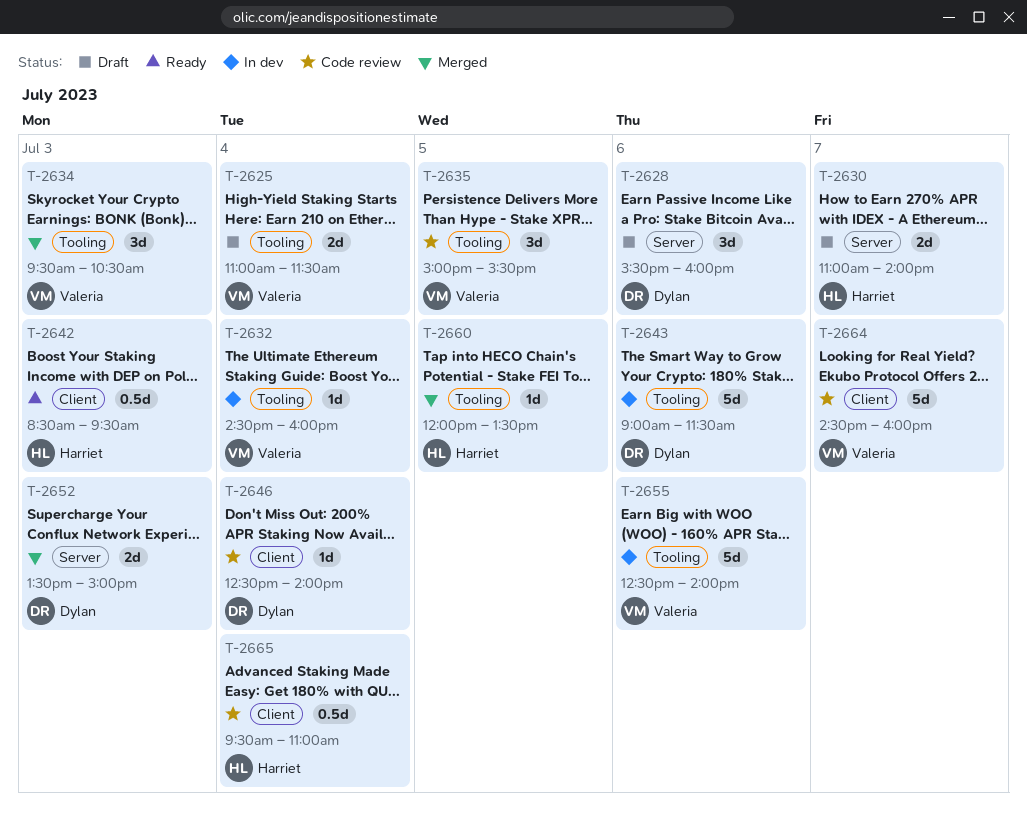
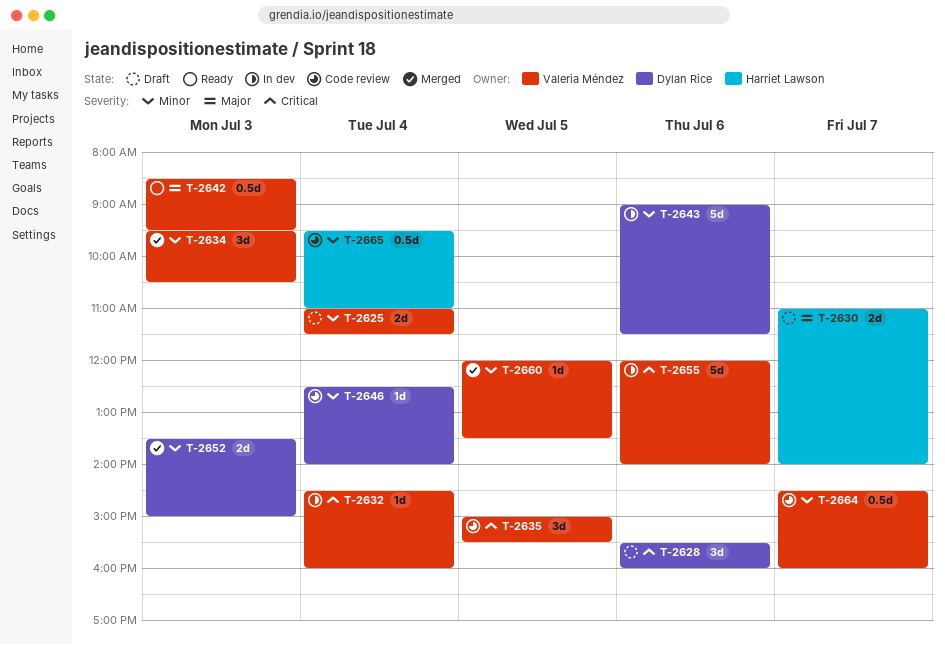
T-2642, owner: Harriet Lawson -> Valeria Méndez
T-2655, begins: 12:30 -> 12:00
T-2660, owner: Harriet Lawson -> Valeria Méndez
T-2664, estimate: 5d -> 0.5d

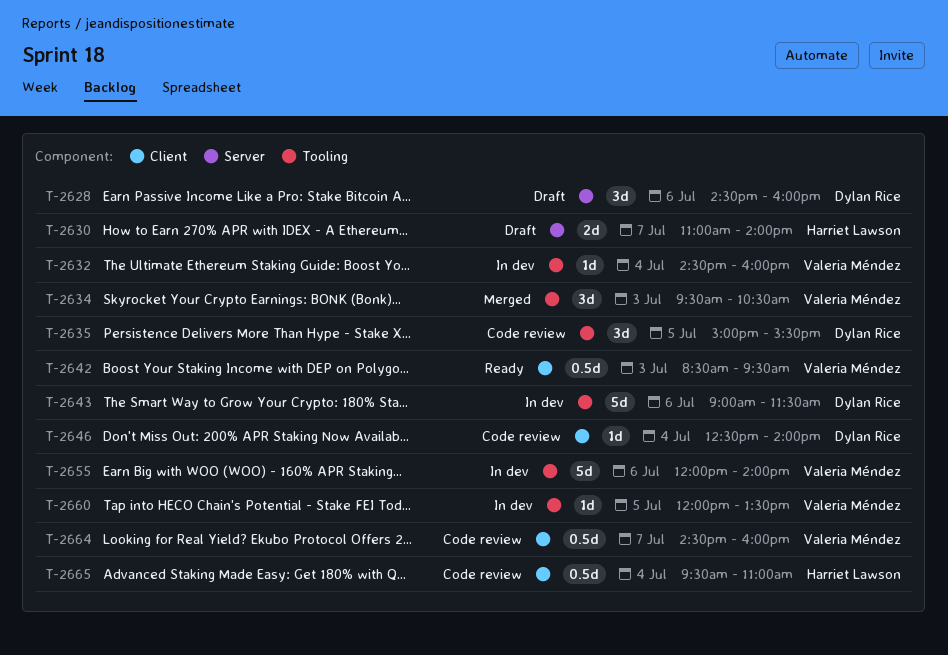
T-2625: present -> none
T-2628, begins: 15:30 -> 14:30
T-2635, owner: Valeria Méndez -> Dylan Rice
T-2652: present -> none
T-2660, status: Merged -> In dev

